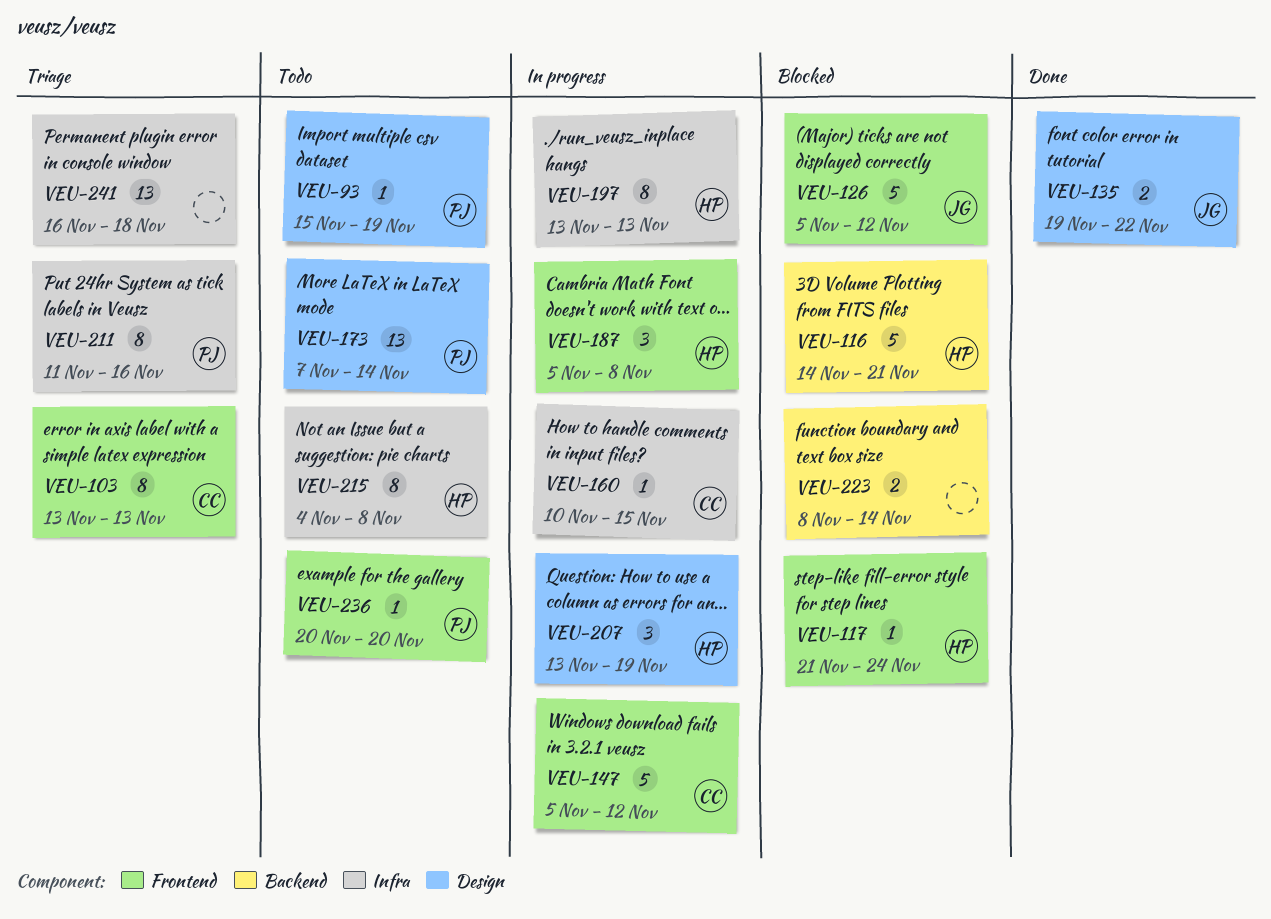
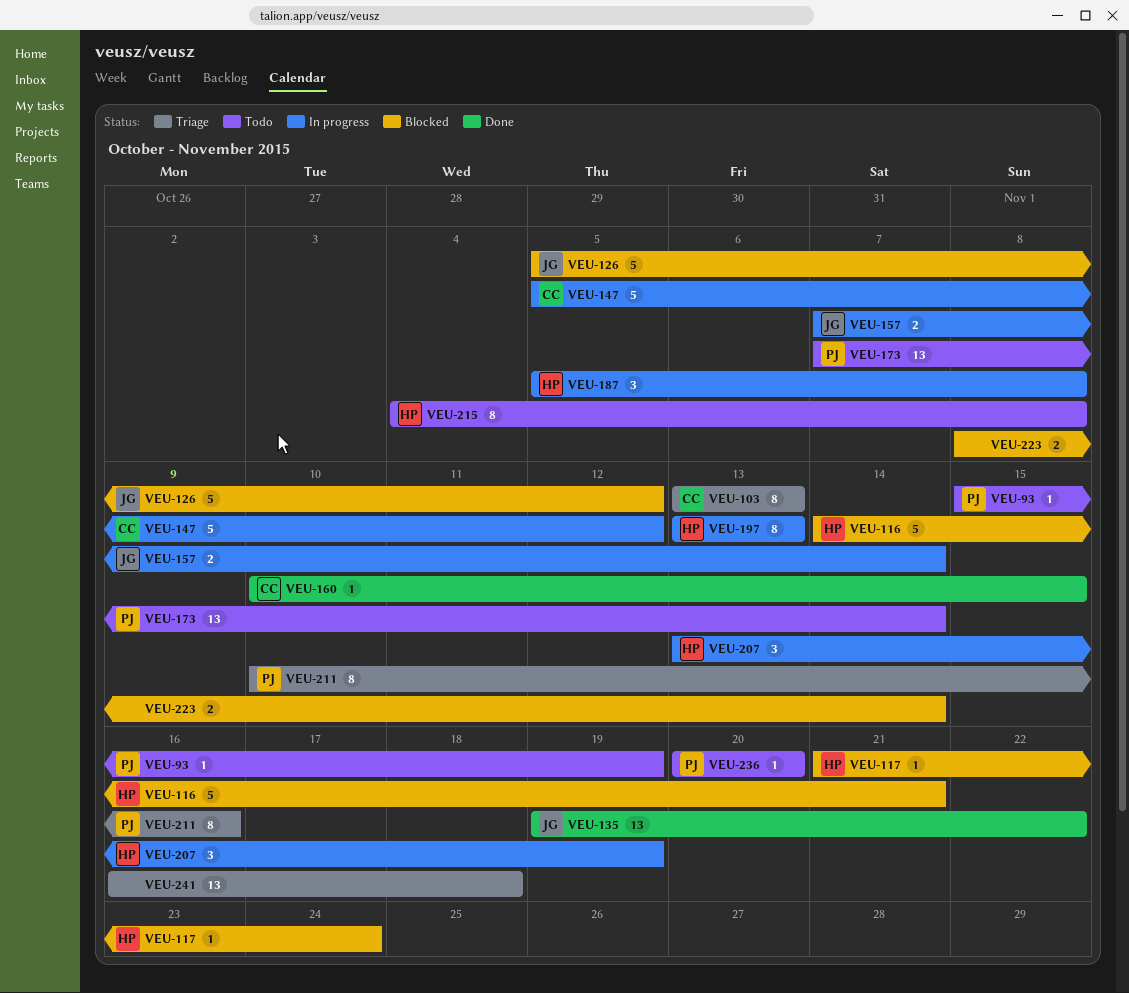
VEU-135, estimate: 2 -> 13
VEU-157: none -> present
VEU-160, status: In progress -> Done
VEU-211, start: Nov 11 -> Nov 10

